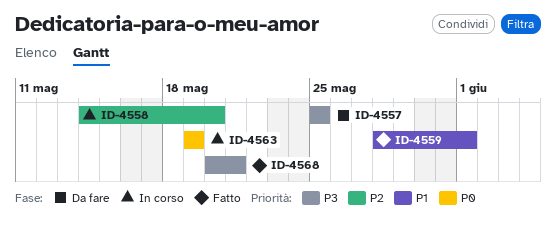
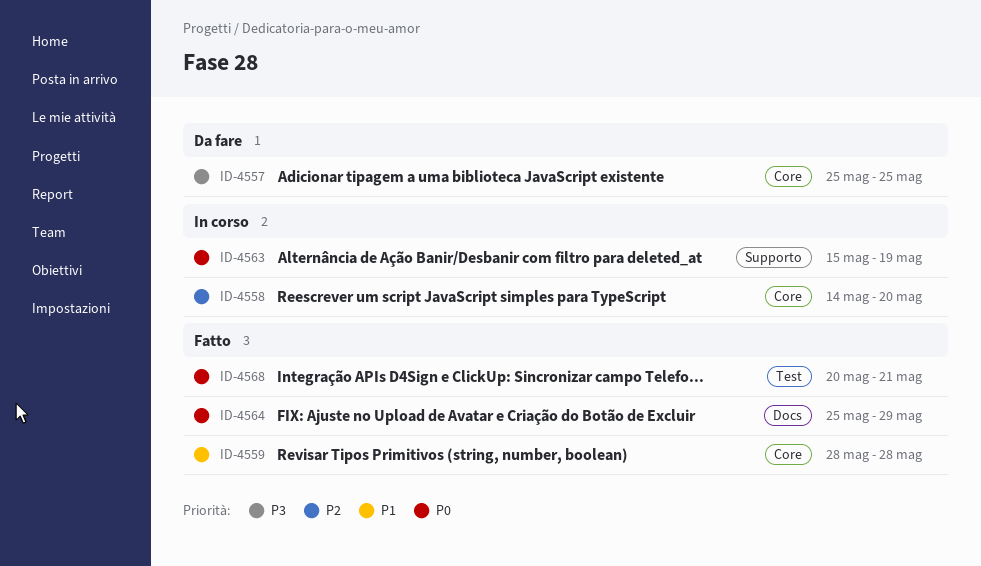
ID-4559, due: Jun 1 -> May 28
ID-4563, start: May 19 -> May 15
ID-4564: none -> present
ID-4568, priority: P3 -> P0

